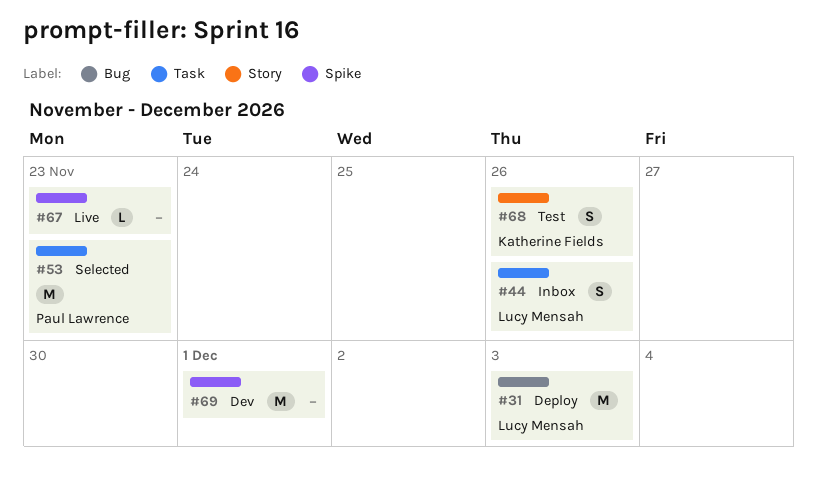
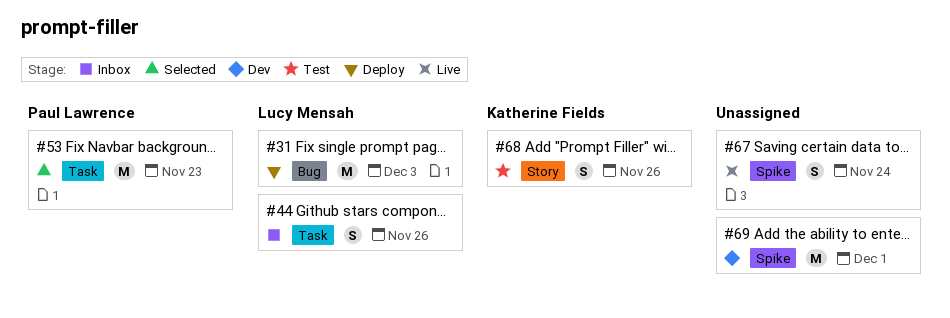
#67, estimate: L -> S
#67, due: Nov 23 -> Nov 24

